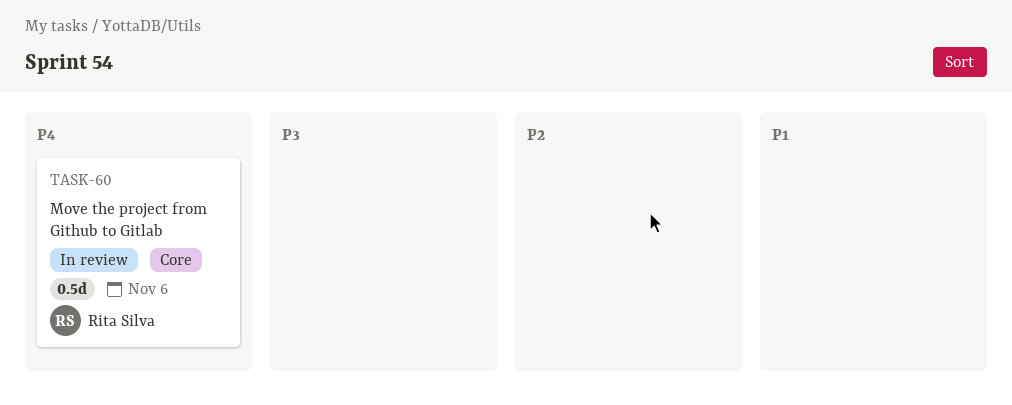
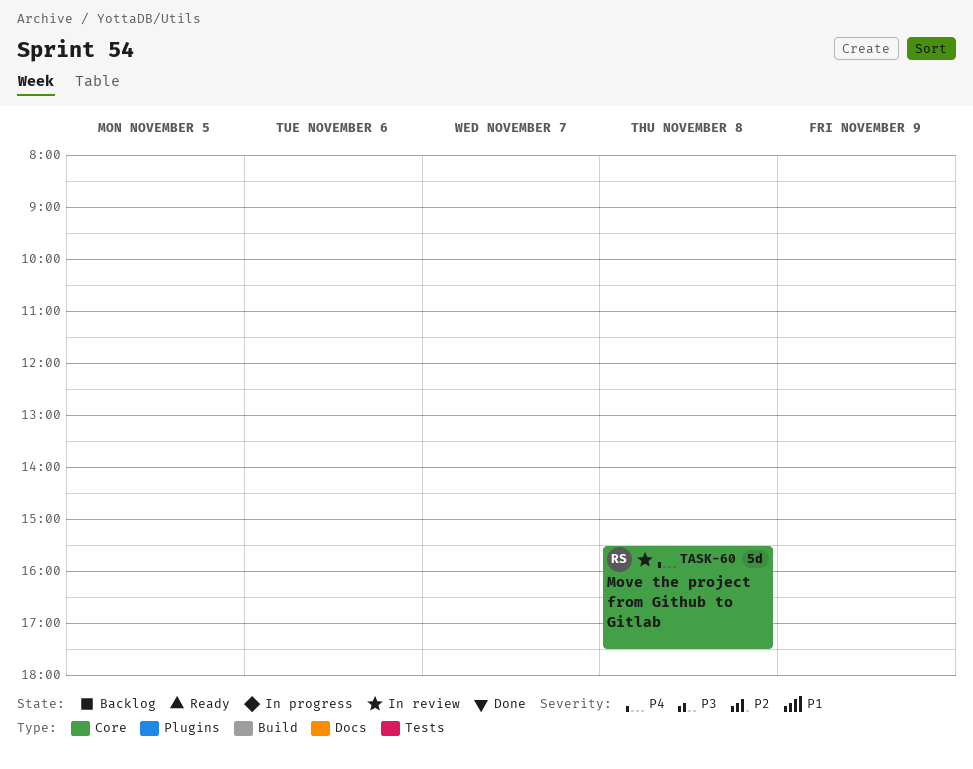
TASK-60, estimate: 0.5d -> 5d
TASK-60, day: Nov 6 -> Nov 8

